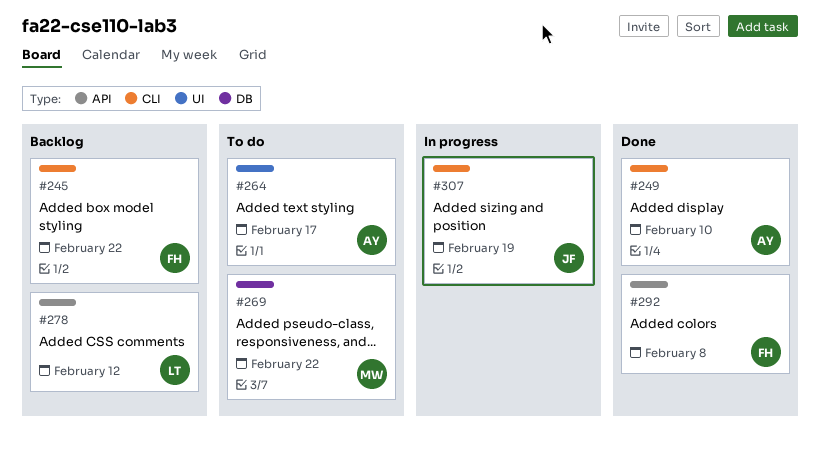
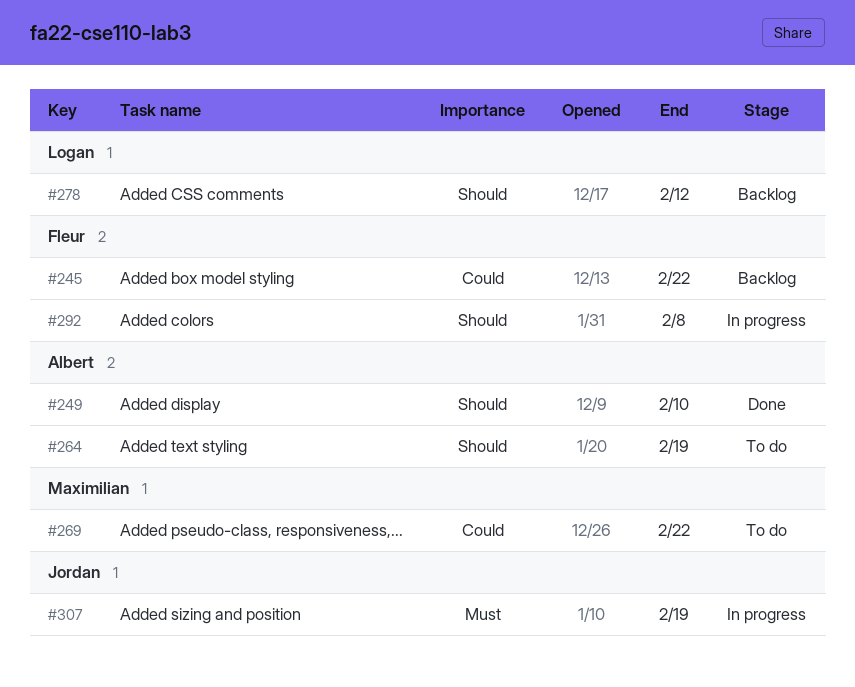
#264, due: Feb 17 -> Feb 19
#292, status: Done -> In progress

